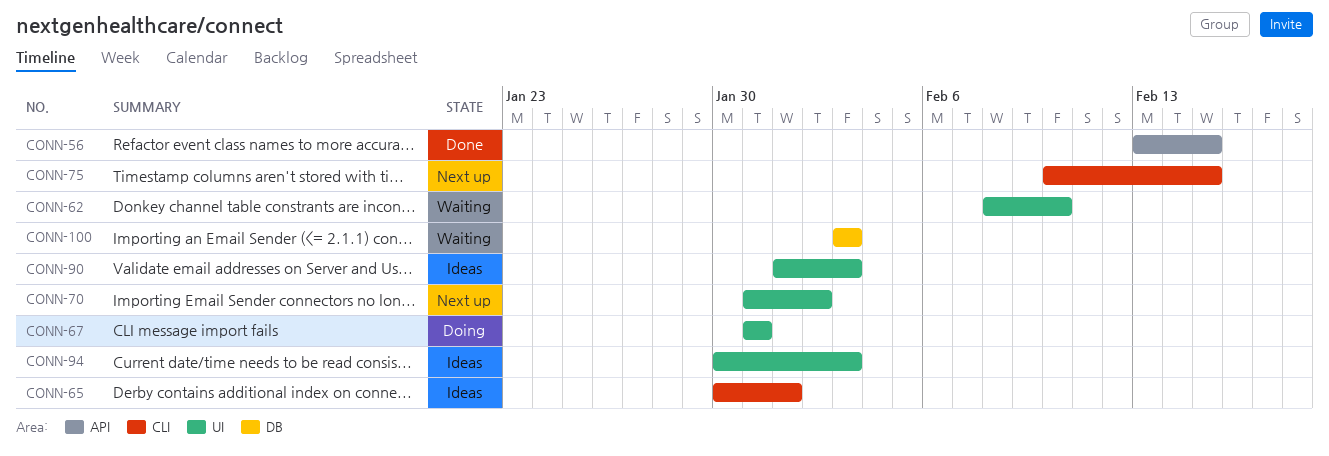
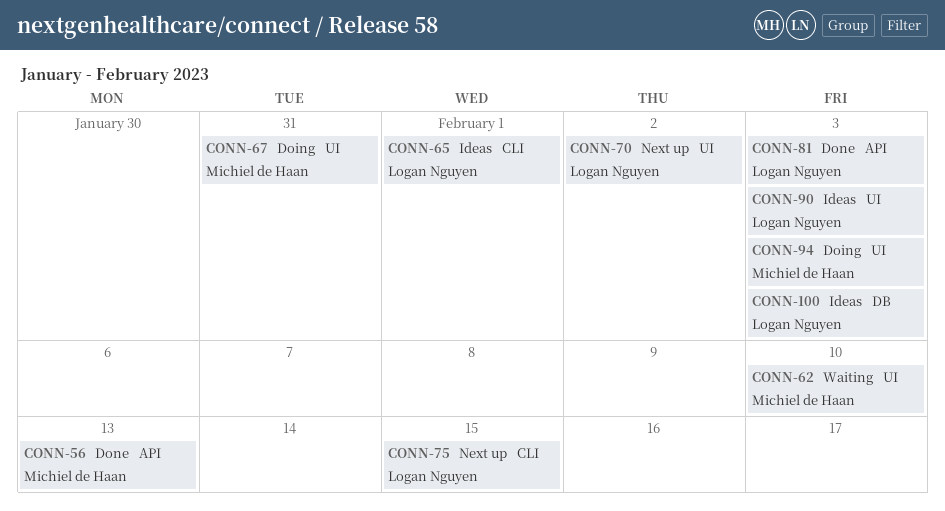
CONN-56, due: Feb 15 -> Feb 13
CONN-81: none -> present
CONN-94, status: Ideas -> Doing
CONN-100, status: Waiting -> Ideas

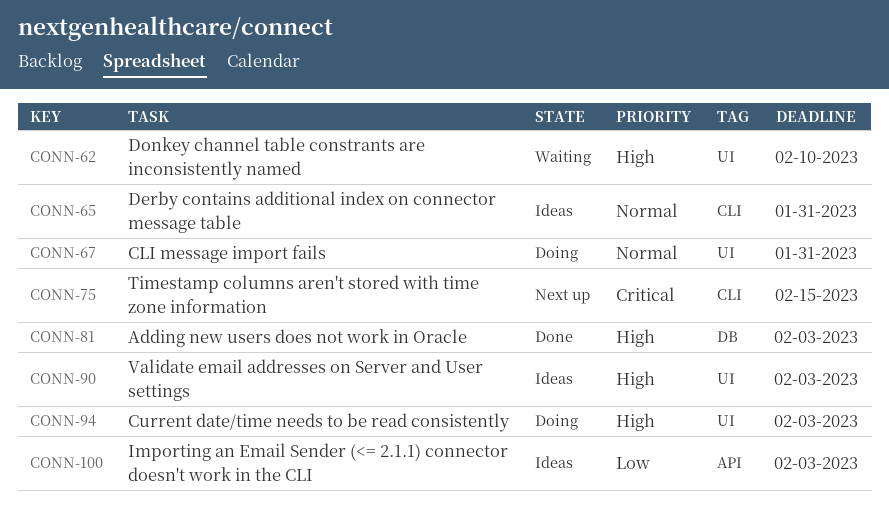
CONN-56: present -> none
CONN-65, due: Feb 1 -> Jan 31
CONN-70: present -> none
CONN-81, label: API -> DB
CONN-100, label: DB -> API

